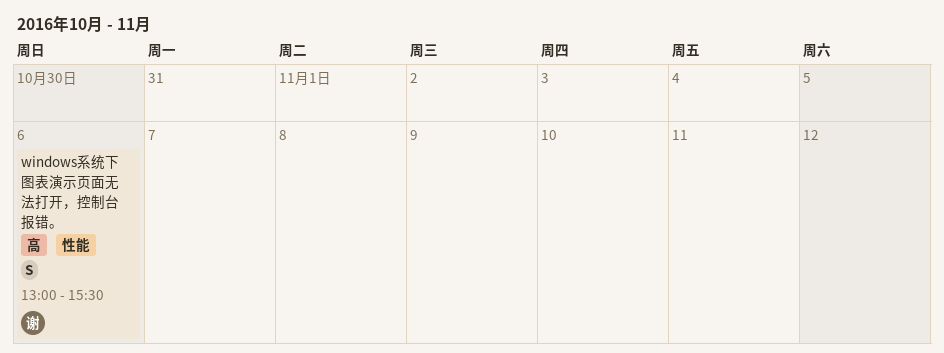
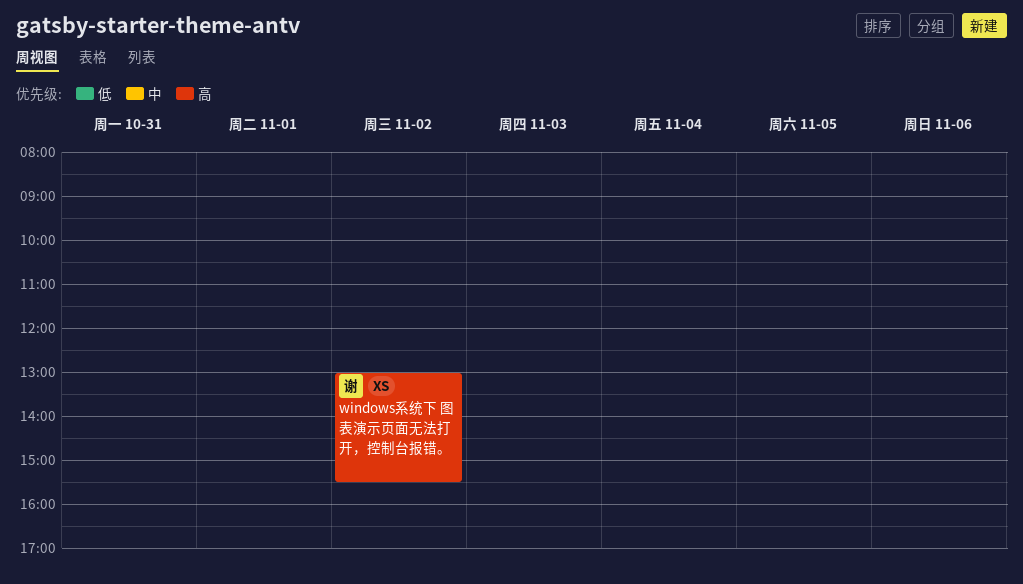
windows系统下 图表演示页面无法打开，控制台报错。, estimate: S -> XS
windows系统下 图表演示页面无法打开，控制台报错。, day: Nov 6 -> Nov 2

